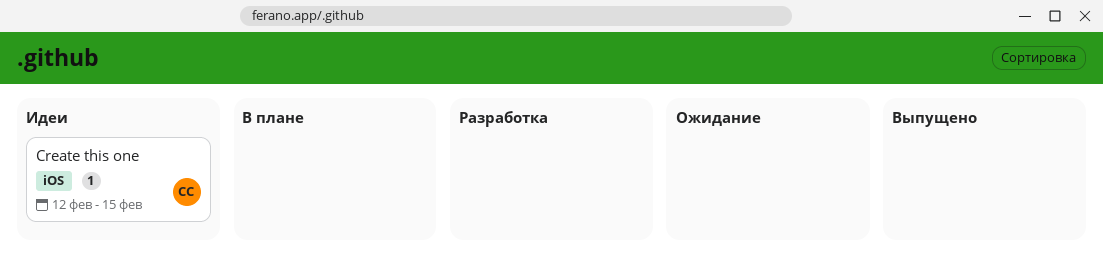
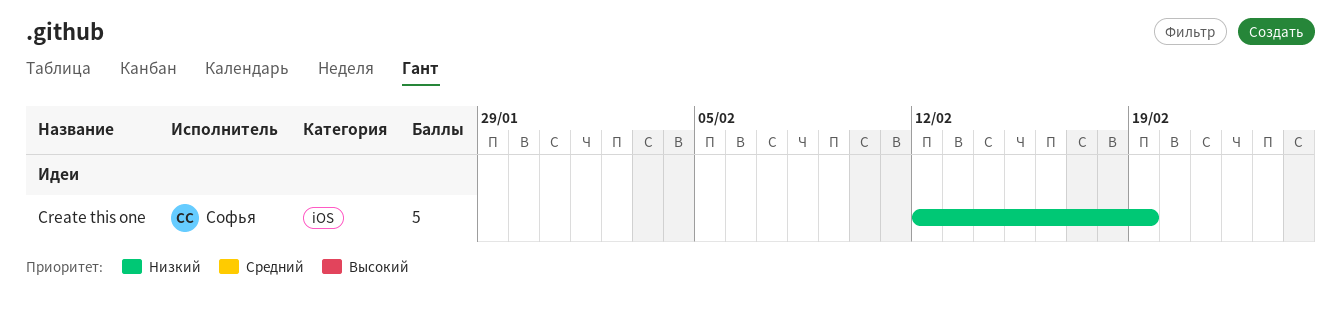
Create this one, estimate: 1 -> 5
Create this one, due: Feb 15 -> Feb 19

